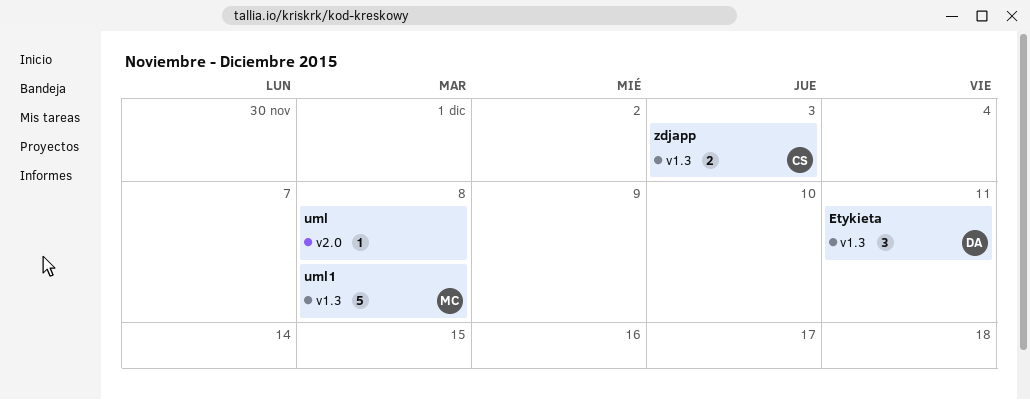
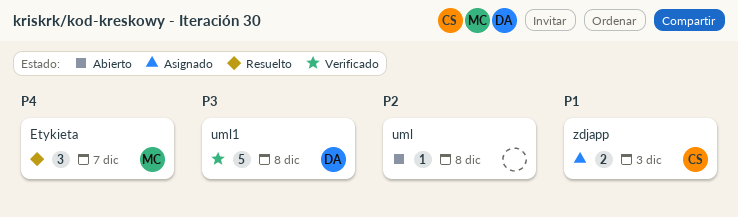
Etykieta, owner: DA -> MC
Etykieta, due: Dec 11 -> Dec 7
uml1, owner: MC -> DA

